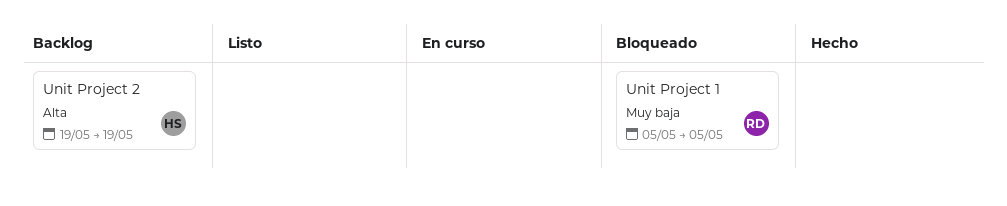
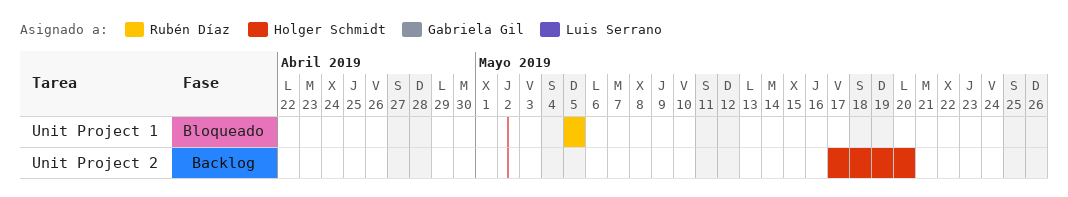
Unit Project 2, start: May 19 -> May 17
Unit Project 2, due: May 19 -> May 20

